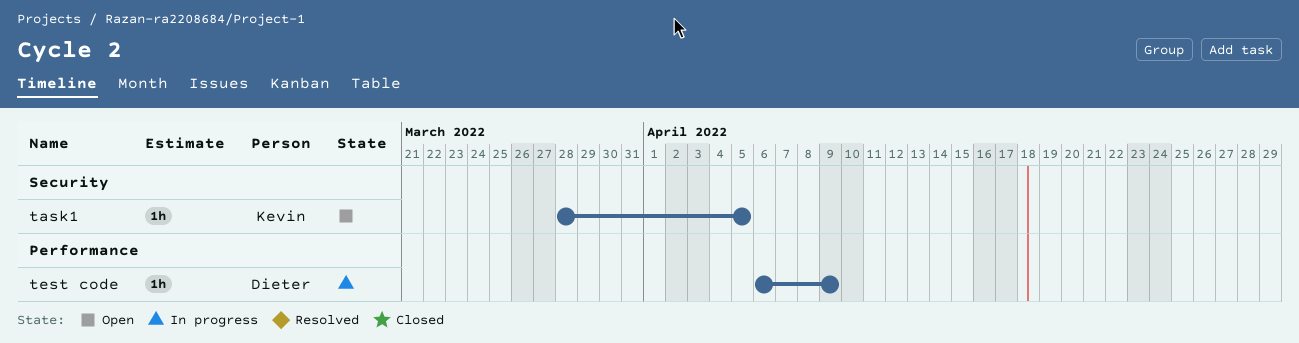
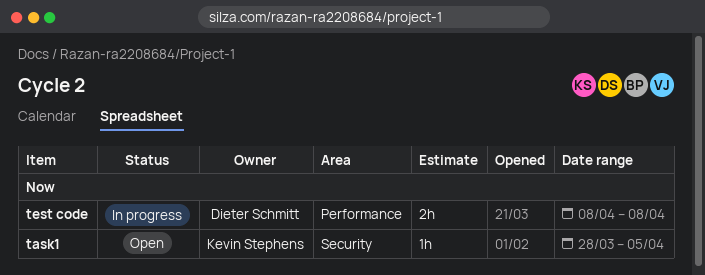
test code, estimate: 1h -> 2h
test code, start: Apr 6 -> Apr 8
test code, due: Apr 9 -> Apr 8

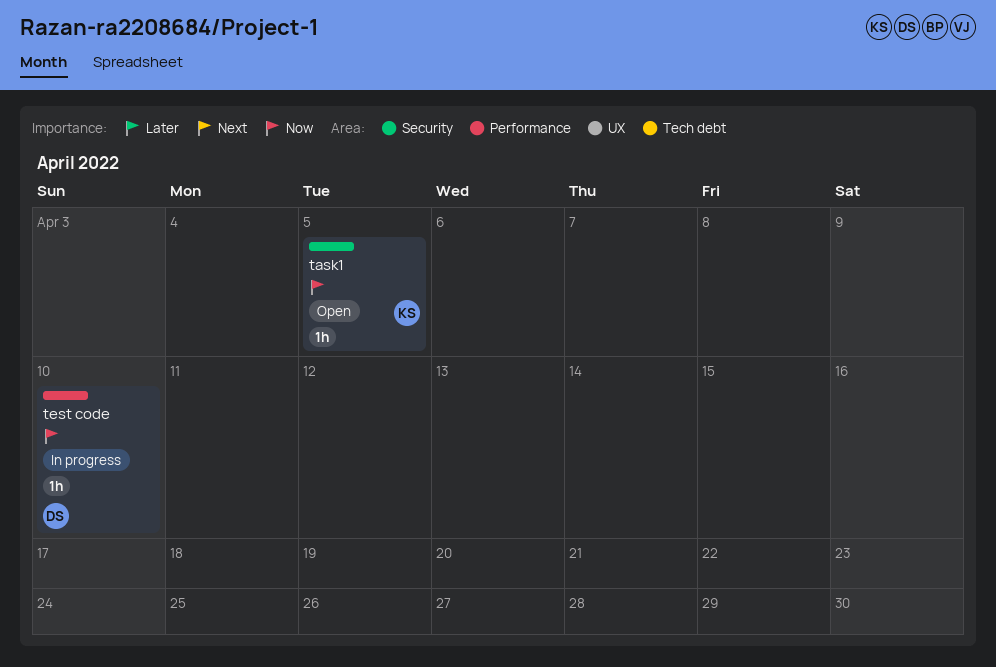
test code, estimate: 2h -> 1h
test code, due: Apr 8 -> Apr 10

